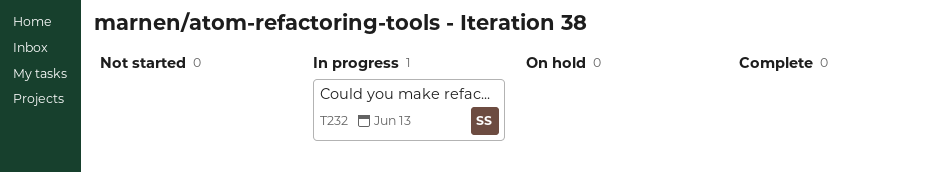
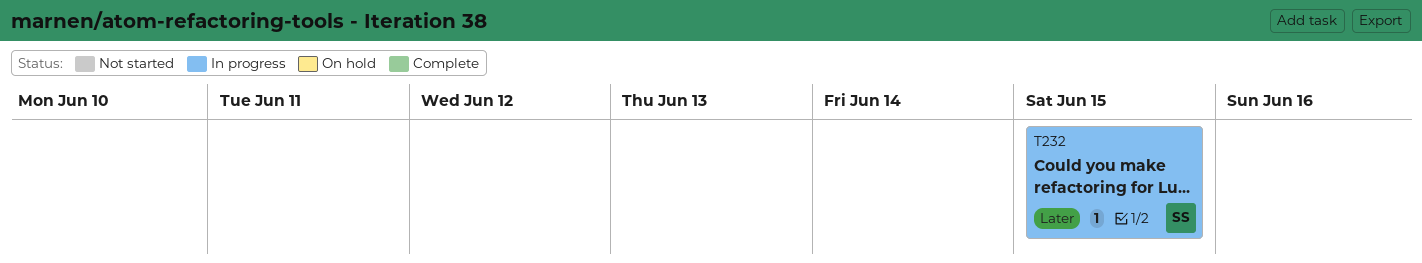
T232, due: Jun 13 -> Jun 15

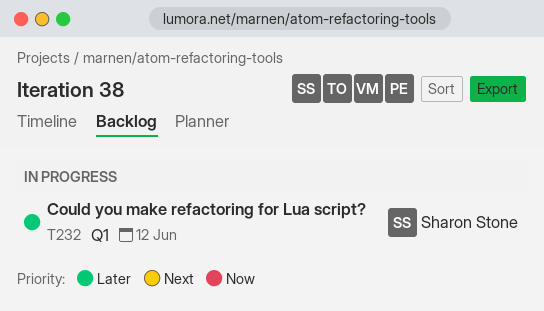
T232, due: Jun 15 -> Jun 12

